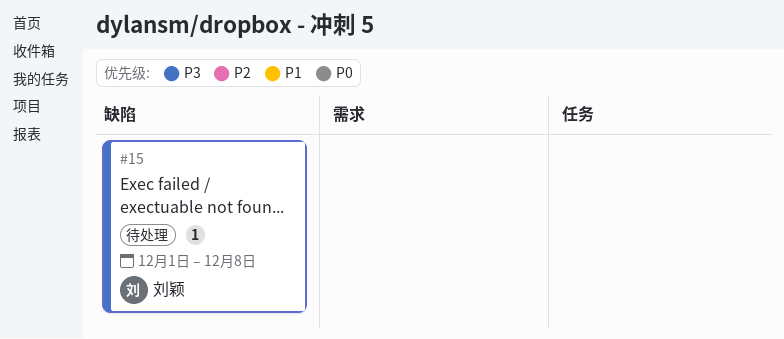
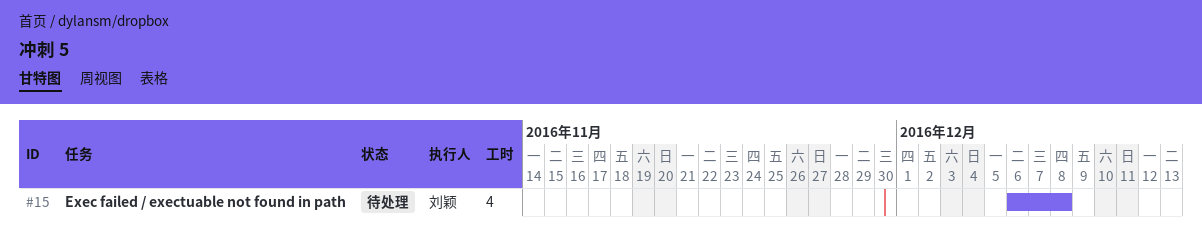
#15, estimate: 1 -> 4
#15, start: Dec 1 -> Dec 6

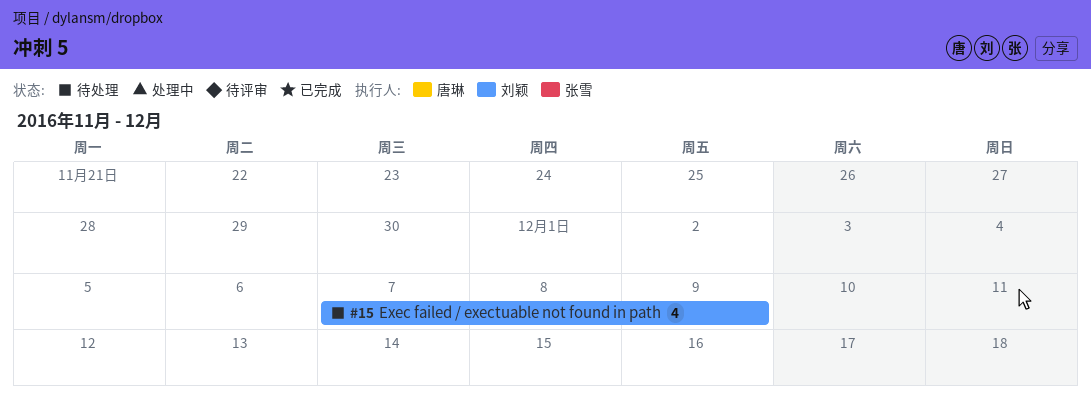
#15, start: Dec 6 -> Dec 7
#15, due: Dec 8 -> Dec 9

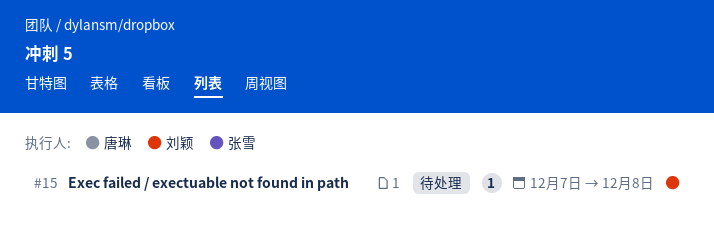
#15, estimate: 4 -> 1
#15, due: Dec 9 -> Dec 8

